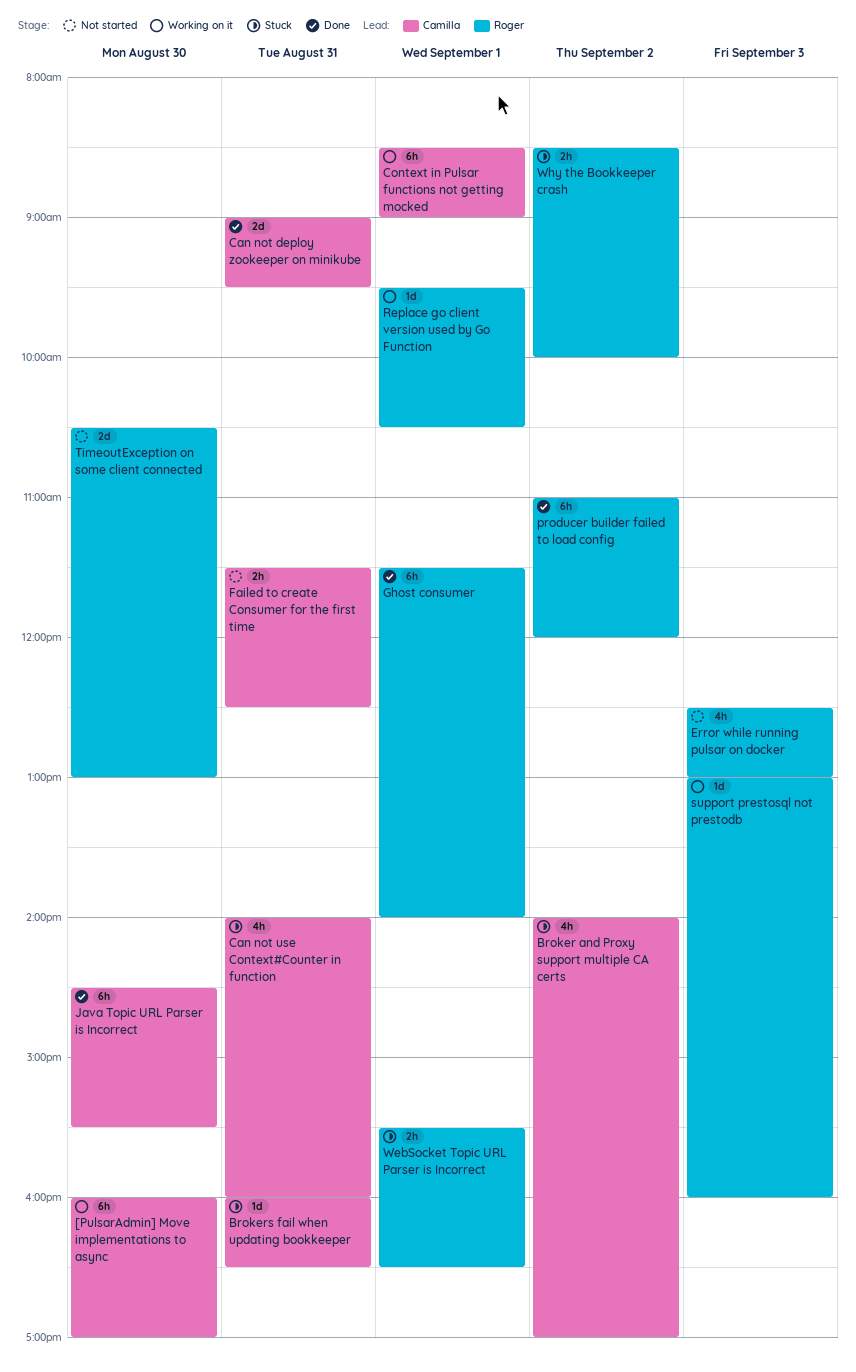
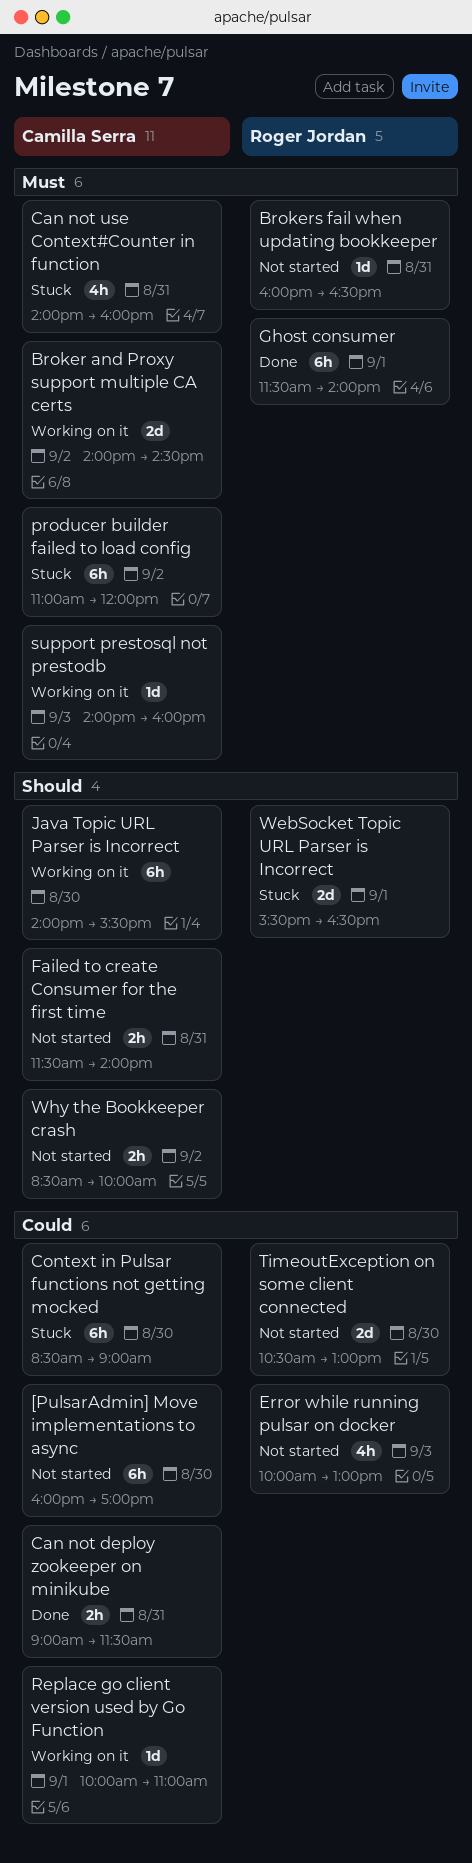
[PulsarAdmin] Move implementations to async, status: Working on it -> Not started
Broker and Proxy support multiple CA certs, status: Stuck -> Working on it
Broker and Proxy support multiple CA certs, estimate: 4h -> 2d
Broker and Proxy support multiple CA certs, ends: 17:00 -> 14:30
Brokers fail when updating bookkeeper, status: Stuck -> Not started
Brokers fail when updating bookkeeper, owner: Camilla Serra -> Roger Jordan
Can not deploy zookeeper on minikube, estimate: 2d -> 2h
Can not deploy zookeeper on minikube, ends: 09:30 -> 11:30
Context in Pulsar functions not getting mocked, status: Working on it -> Stuck
Context in Pulsar functions not getting mocked, day: Sep 1 -> Aug 30
Error while running pulsar on docker, begins: 12:30 -> 10:00
Failed to create Consumer for the first time, ends: 12:30 -> 14:00
Java Topic URL Parser is Incorrect, status: Done -> Working on it
Java Topic URL Parser is Incorrect, begins: 14:30 -> 14:00
producer builder failed to load config, status: Done -> Stuck
producer builder failed to load config, owner: Roger Jordan -> Camilla Serra
Replace go client version used by Go Function, owner: Roger Jordan -> Camilla Serra
Replace go client version used by Go Function, begins: 09:30 -> 10:00
Replace go client version used by Go Function, ends: 10:30 -> 11:00
support prestosql not prestodb, owner: Roger Jordan -> Camilla Serra
support prestosql not prestodb, begins: 13:00 -> 14:00
WebSocket Topic URL Parser is Incorrect, estimate: 2h -> 2d
Why the Bookkeeper crash, status: Stuck -> Not started
Why the Bookkeeper crash, owner: Roger Jordan -> Camilla Serra

